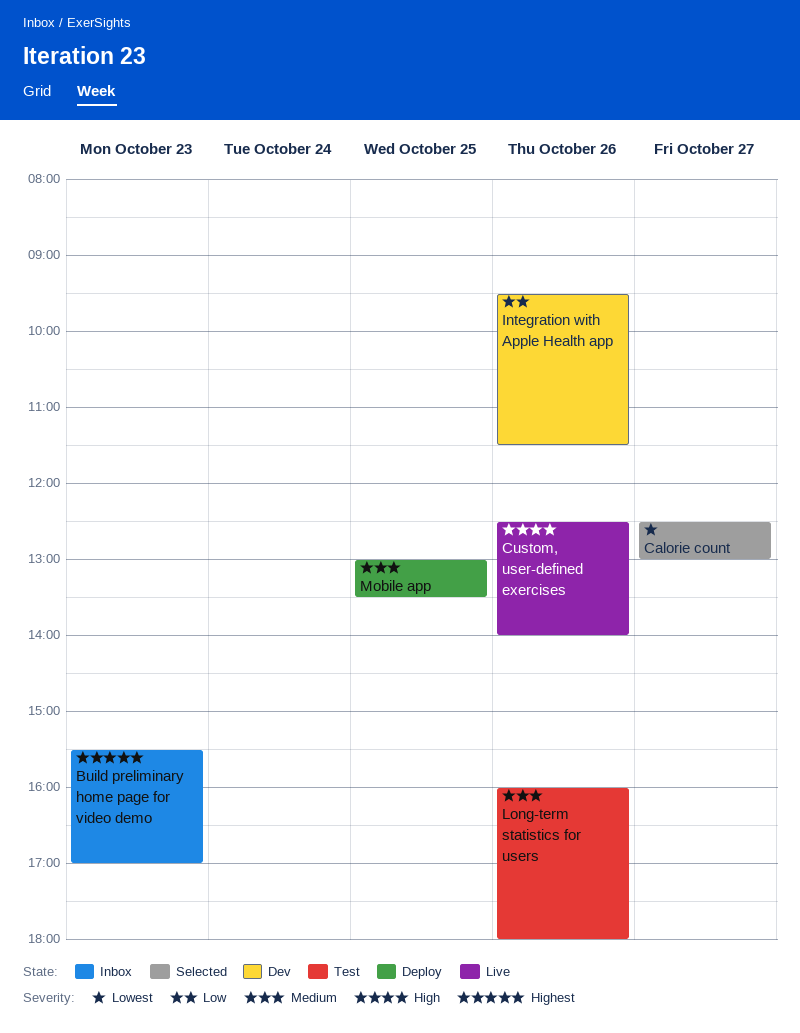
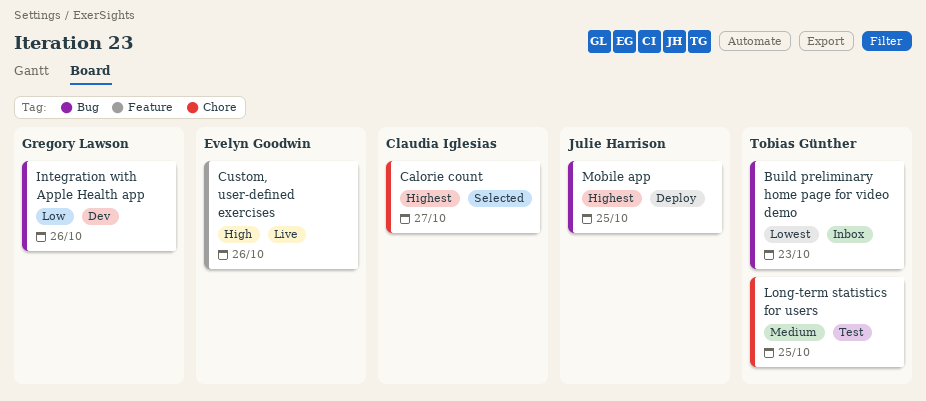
Build preliminary home page for video demo, priority: Highest -> Lowest
Calorie count, priority: Lowest -> Highest
Long-term statistics for users, day: Oct 26 -> Oct 25
Mobile app, priority: Medium -> Highest

